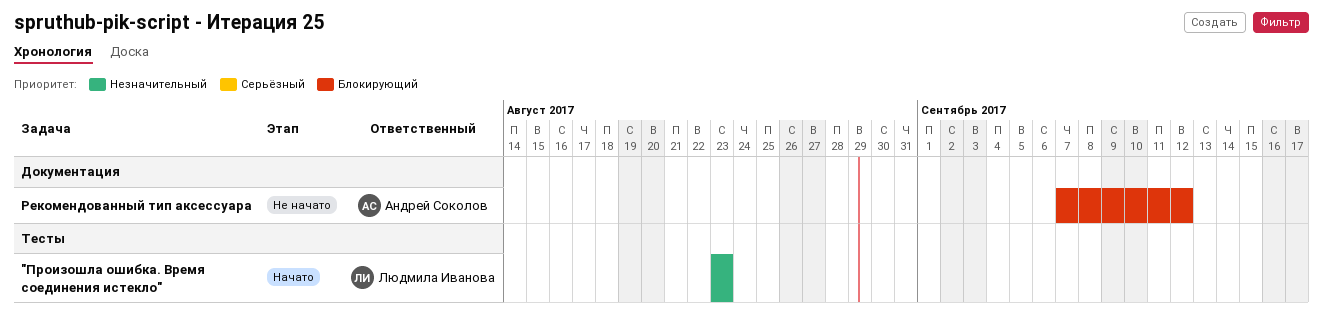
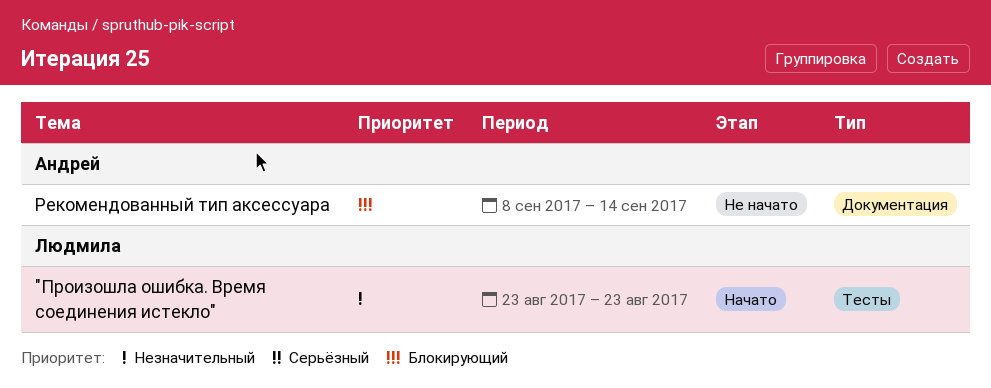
Рекомендованный тип аксессуара, start: Sep 7 -> Sep 8
Рекомендованный тип аксессуара, due: Sep 12 -> Sep 14

